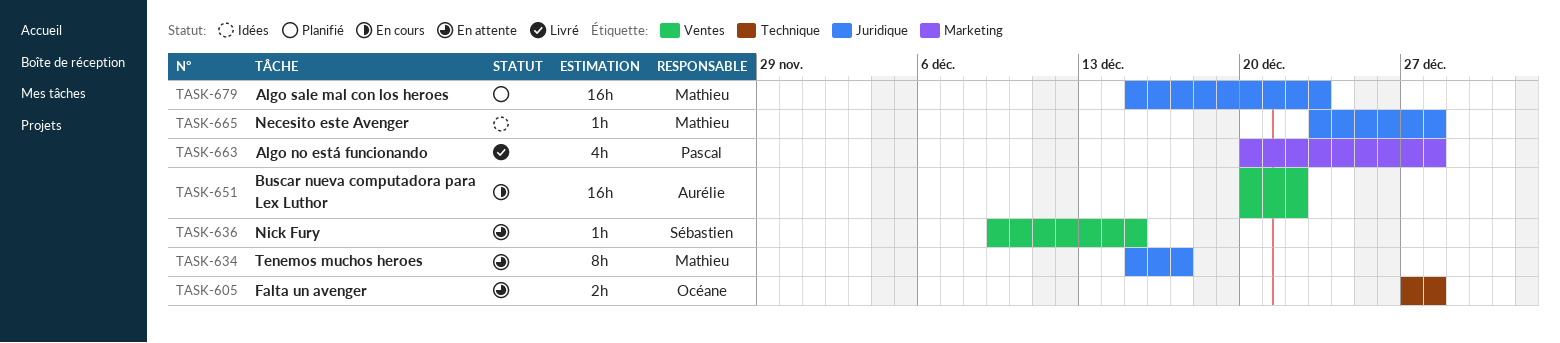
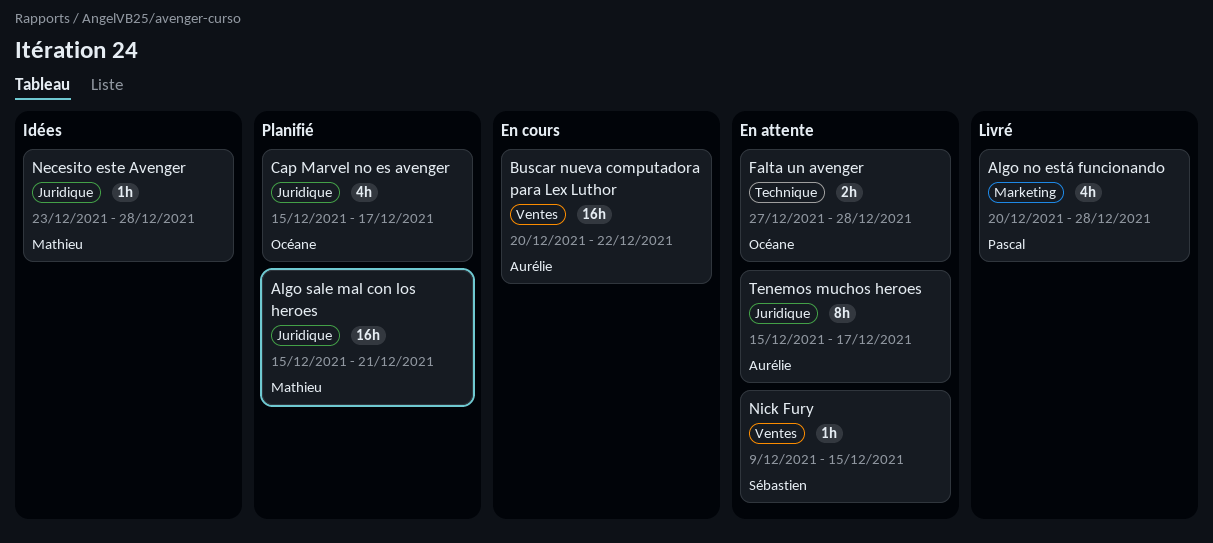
Algo sale mal con los heroes, due: Dec 23 -> Dec 21
Cap Marvel no es avenger: none -> present
Tenemos muchos heroes, owner: Mathieu -> Aurélie

